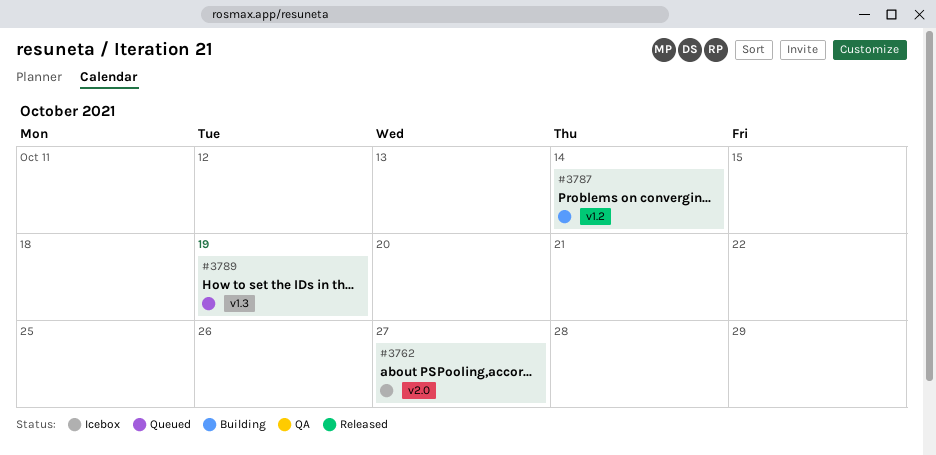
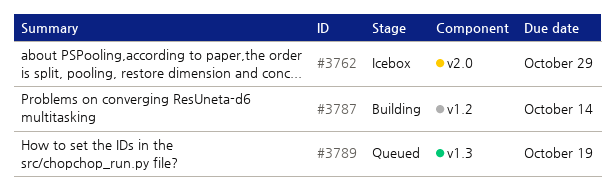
#3762, due: Oct 27 -> Oct 29

